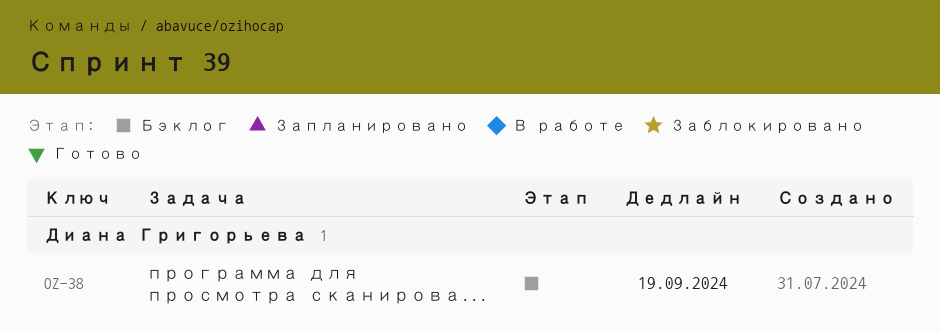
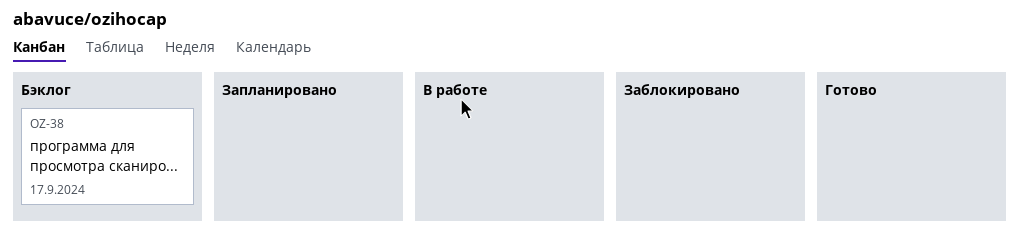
OZ-38, due: Sep 19 -> Sep 17

